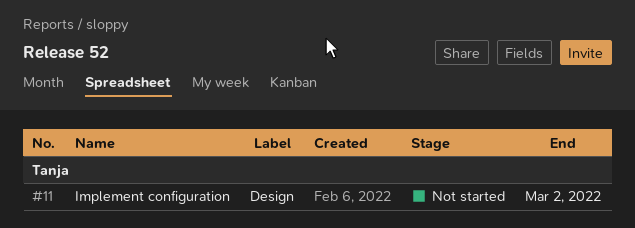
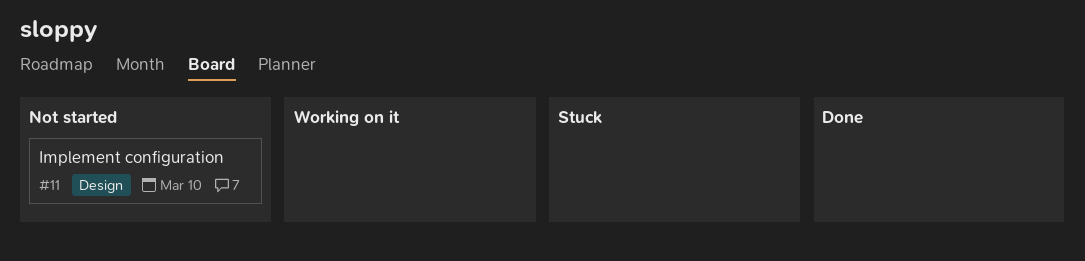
#11, due: Mar 2 -> Mar 10

